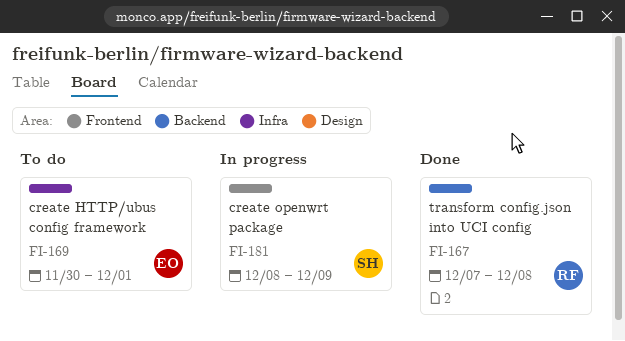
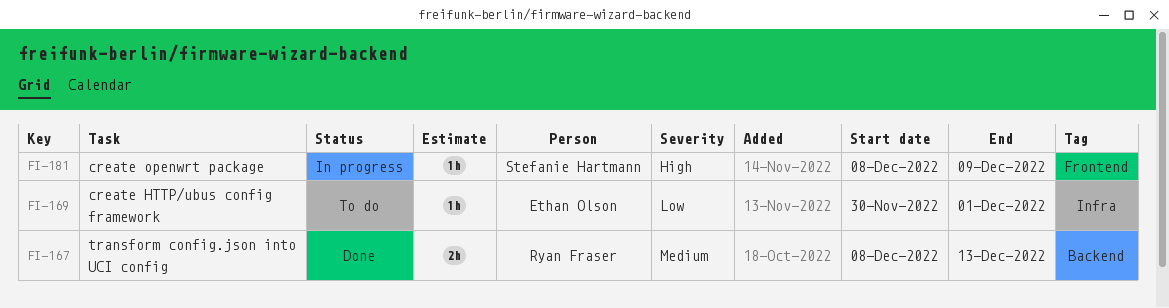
FI-167, start: Dec 7 -> Dec 8
FI-167, due: Dec 8 -> Dec 13

